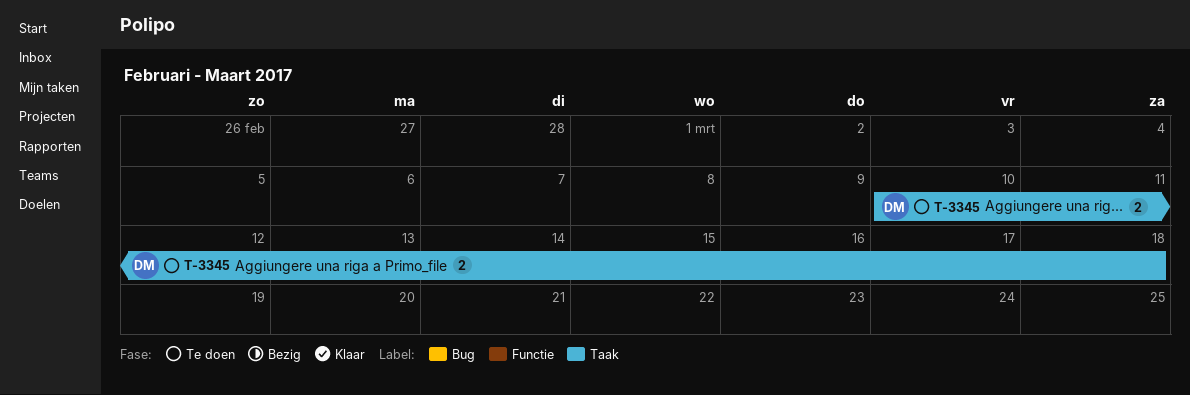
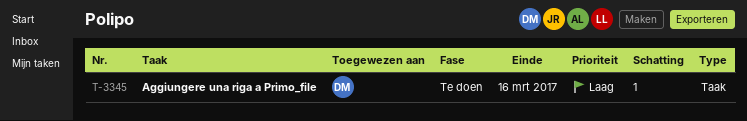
T-3345, estimate: 2 -> 1
T-3345, due: Mar 18 -> Mar 16

